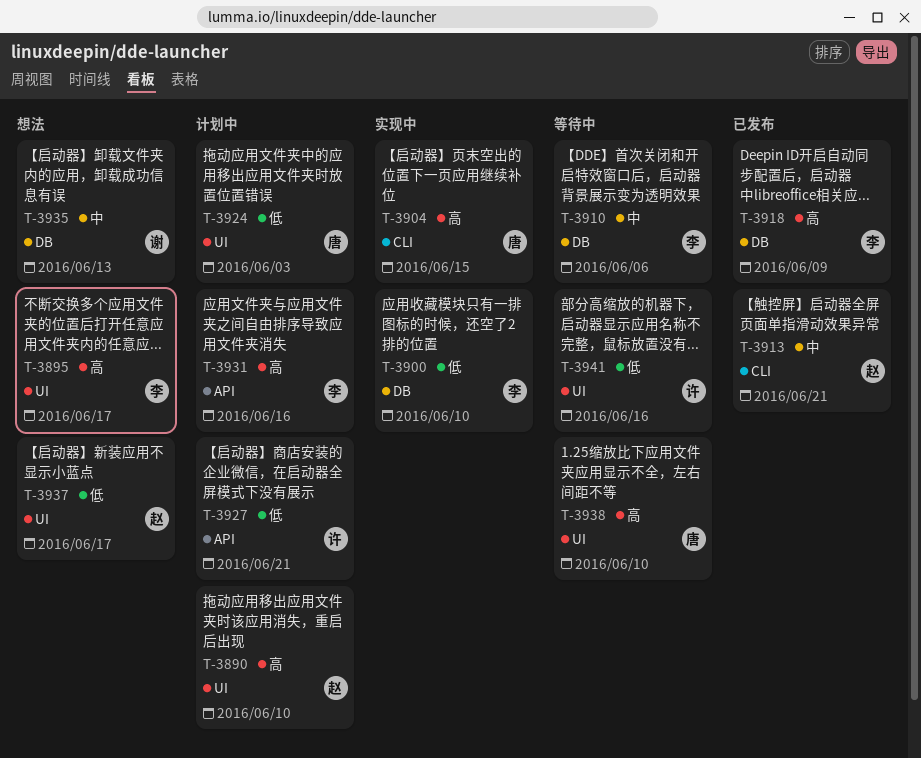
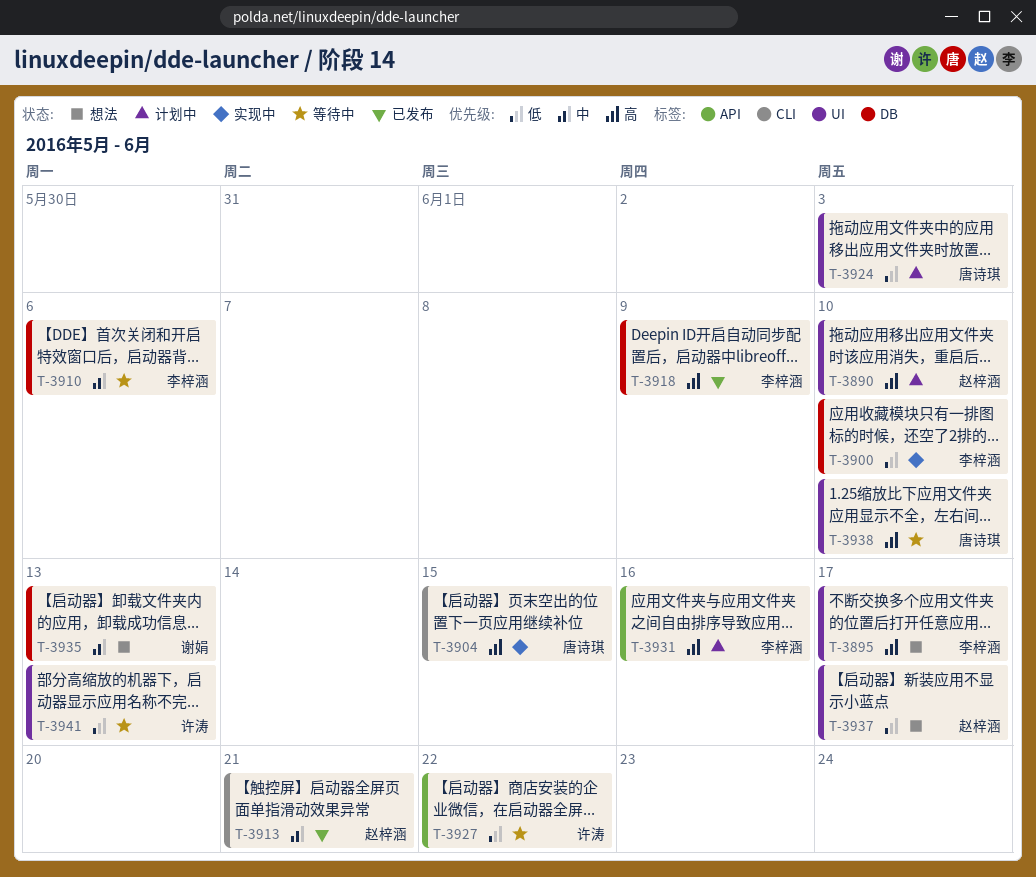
T-3927, status: 计划中 -> 等待中
T-3927, due: Jun 21 -> Jun 22
T-3941, due: Jun 16 -> Jun 13

